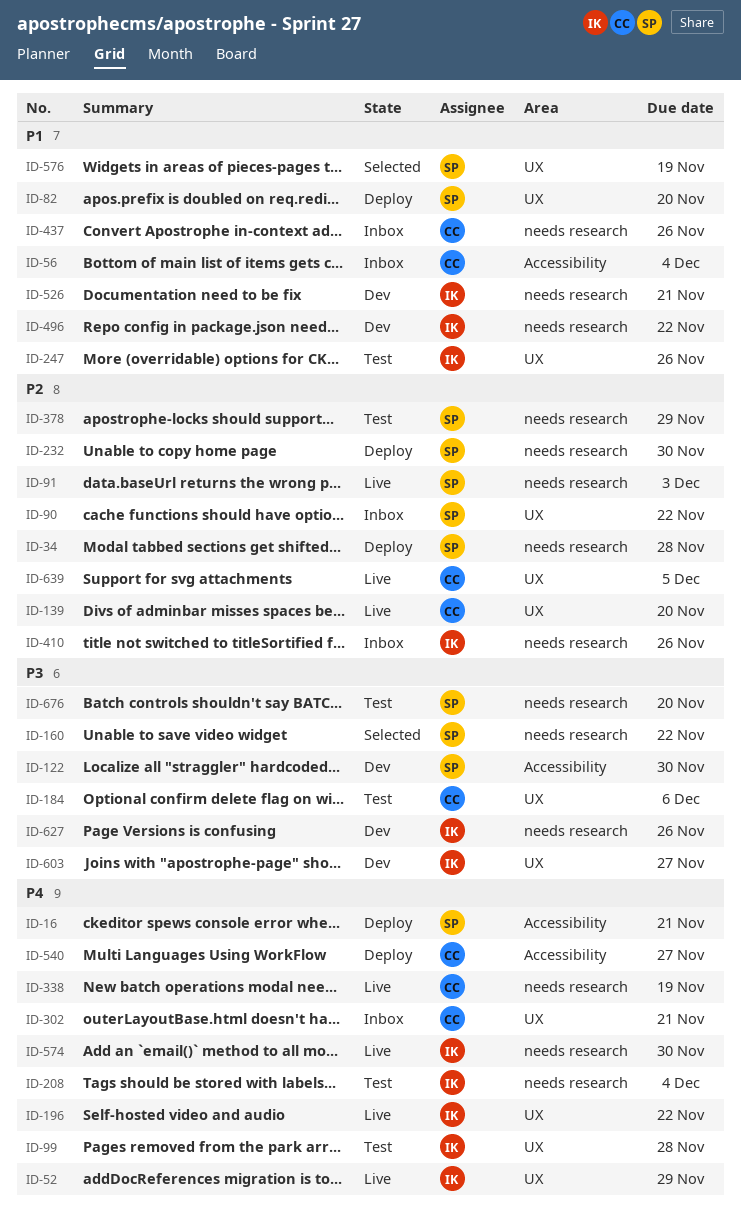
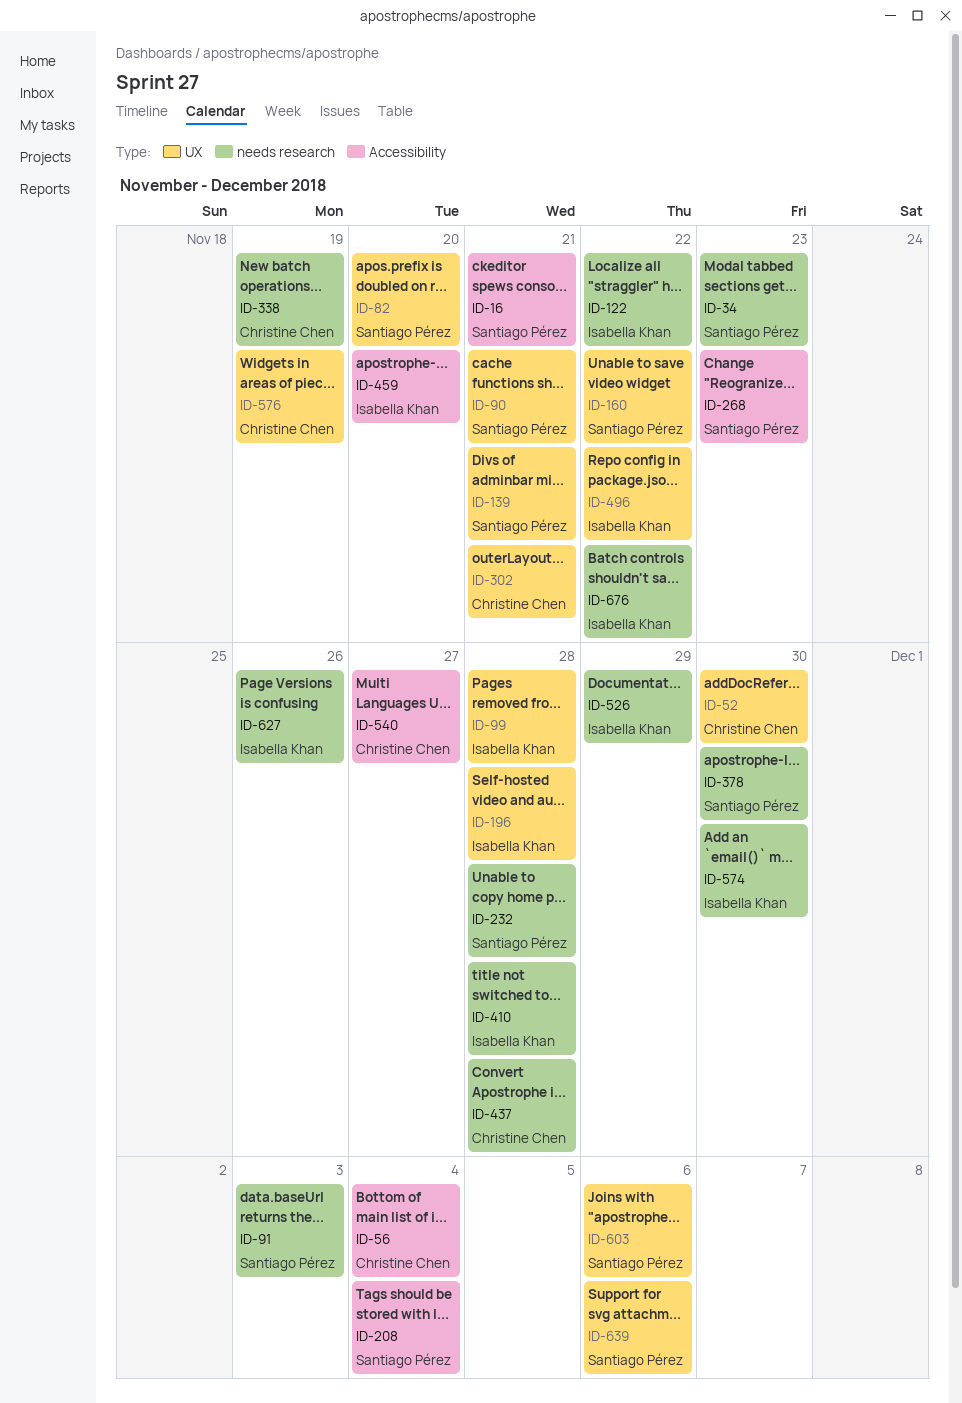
ID-34, due: Nov 28 -> Nov 23
ID-52, owner: Isabella Khan -> Christine Chen
ID-52, due: Nov 29 -> Nov 30
ID-90, due: Nov 22 -> Nov 21
ID-122, owner: Santiago Pérez -> Isabella Khan
ID-122, label: Accessibility -> needs research
ID-122, due: Nov 30 -> Nov 22
ID-139, owner: Christine Chen -> Santiago Pérez
ID-139, due: Nov 20 -> Nov 21
ID-160, label: needs research -> UX
ID-184: present -> none
ID-196, due: Nov 22 -> Nov 28
ID-208, owner: Isabella Khan -> Santiago Pérez
ID-208, label: needs research -> Accessibility
ID-232, due: Nov 30 -> Nov 28
ID-247: present -> none
ID-268: none -> present
ID-378, due: Nov 29 -> Nov 30
ID-410, due: Nov 26 -> Nov 28
ID-437, due: Nov 26 -> Nov 28
ID-459: none -> present
ID-496, label: needs research -> UX
ID-526, due: Nov 21 -> Nov 29
ID-576, owner: Santiago Pérez -> Christine Chen
ID-603, owner: Isabella Khan -> Santiago Pérez
ID-603, due: Nov 27 -> Dec 6
ID-639, owner: Christine Chen -> Santiago Pérez
ID-639, due: Dec 5 -> Dec 6
ID-676, owner: Santiago Pérez -> Isabella Khan
ID-676, due: Nov 20 -> Nov 22

